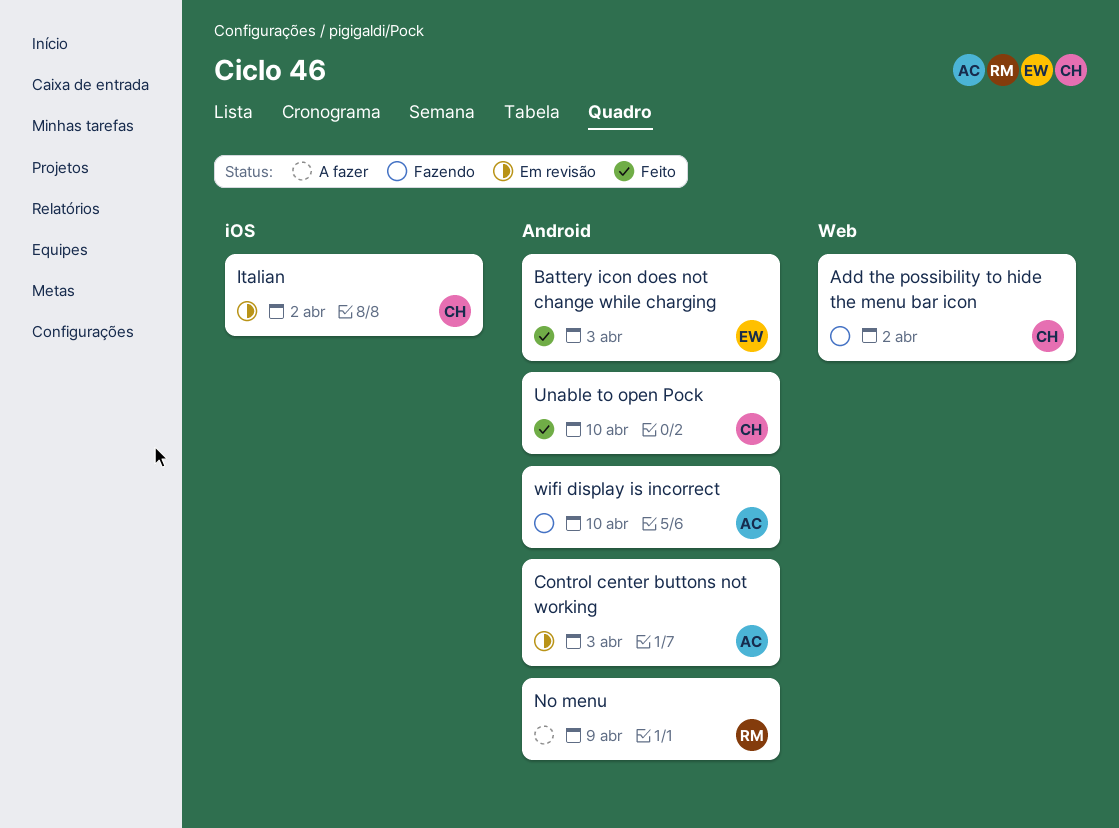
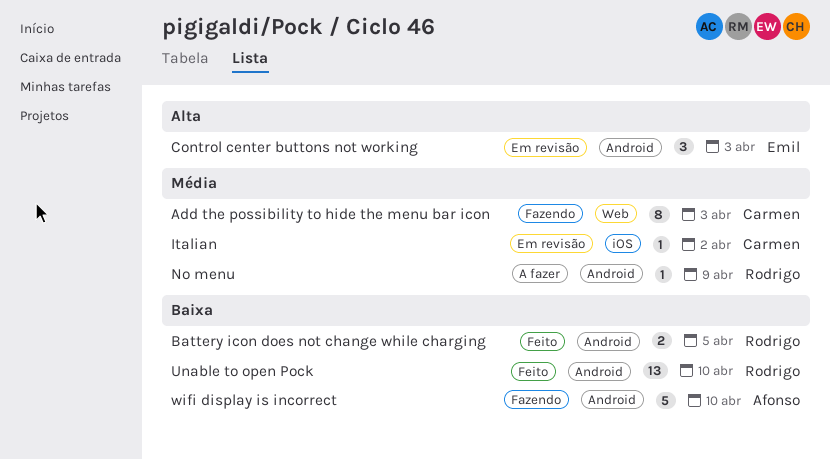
Add the possibility to hide the menu bar icon, due: Apr 2 -> Apr 3
Battery icon does not change while charging, owner: Emil -> Rodrigo
Battery icon does not change while charging, due: Apr 3 -> Apr 5
Control center buttons not working, owner: Afonso -> Emil
Unable to open Pock, owner: Carmen -> Rodrigo

